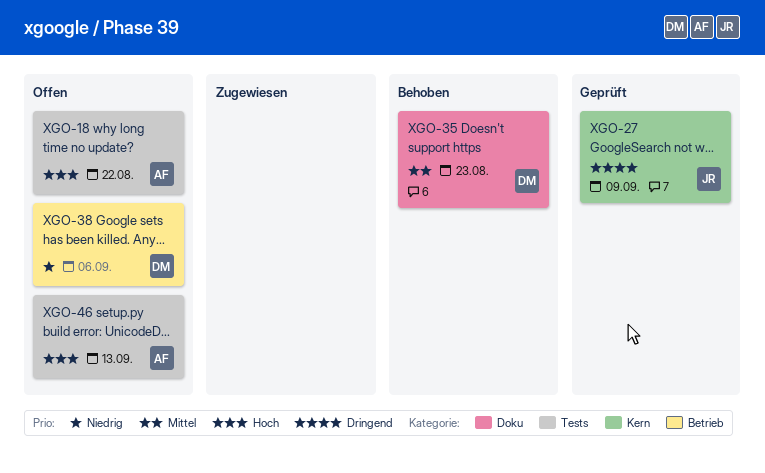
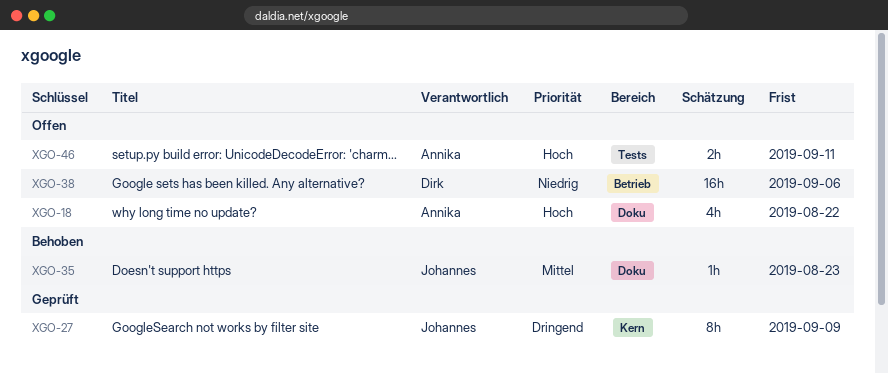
XGO-18, label: Tests -> Doku
XGO-35, owner: Dirk -> Johannes
XGO-46, due: Sep 13 -> Sep 11

